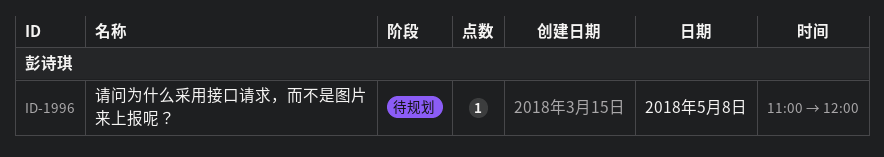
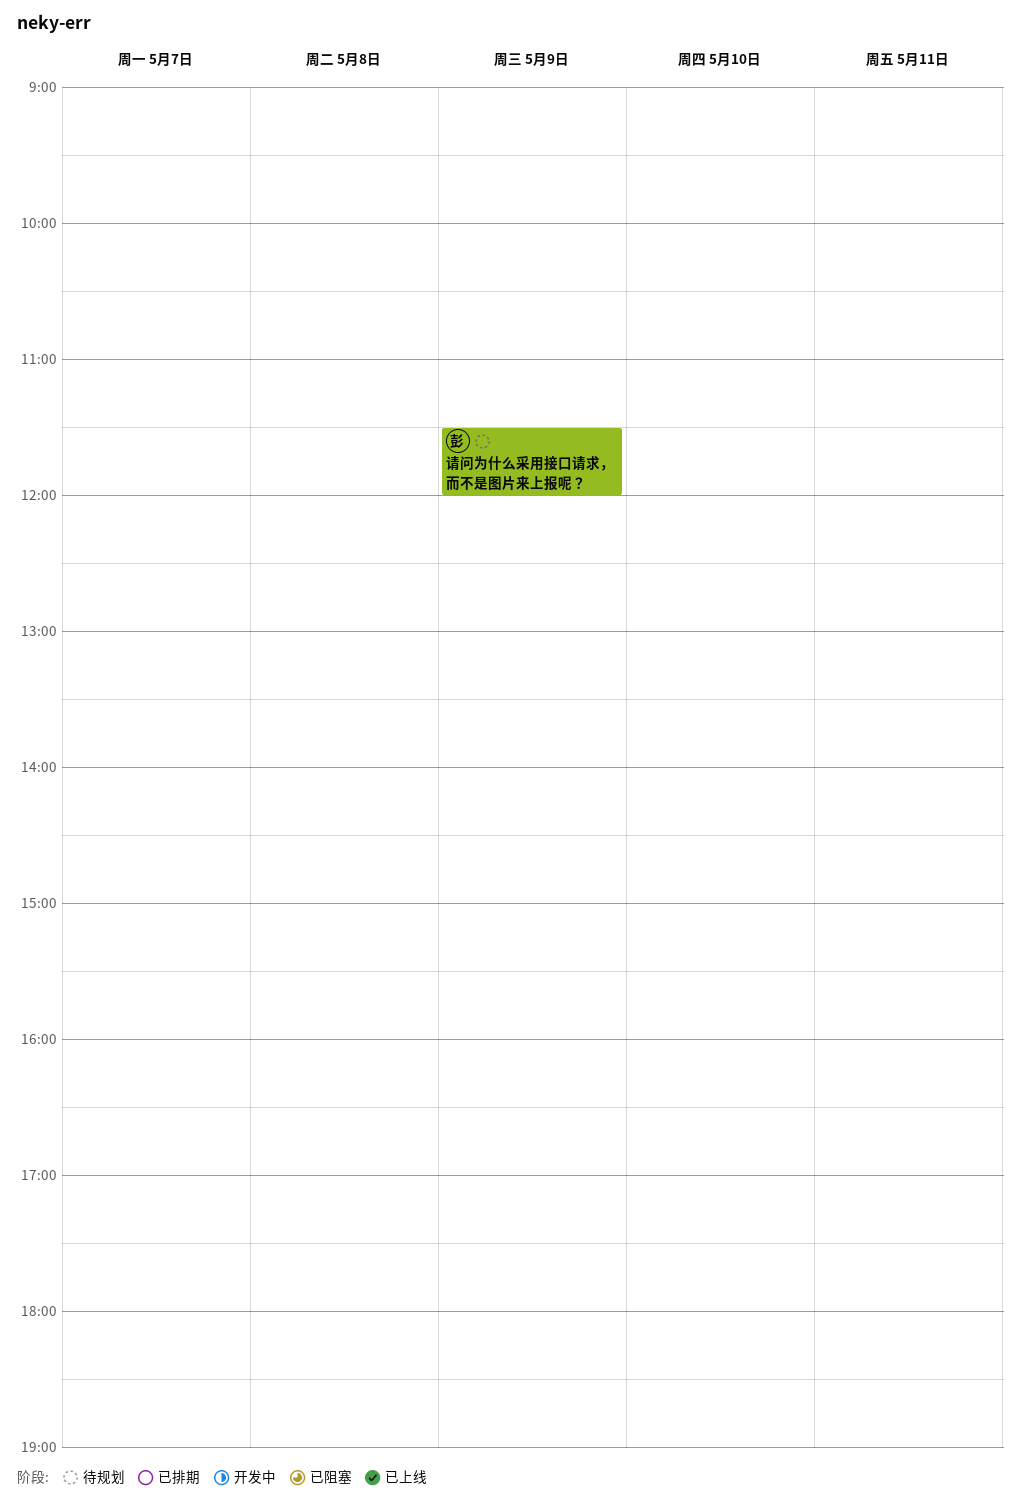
请问为什么采用接口请求，而不是图片来上报呢？, day: May 8 -> May 9
请问为什么采用接口请求，而不是图片来上报呢？, begins: 11:00 -> 11:30

